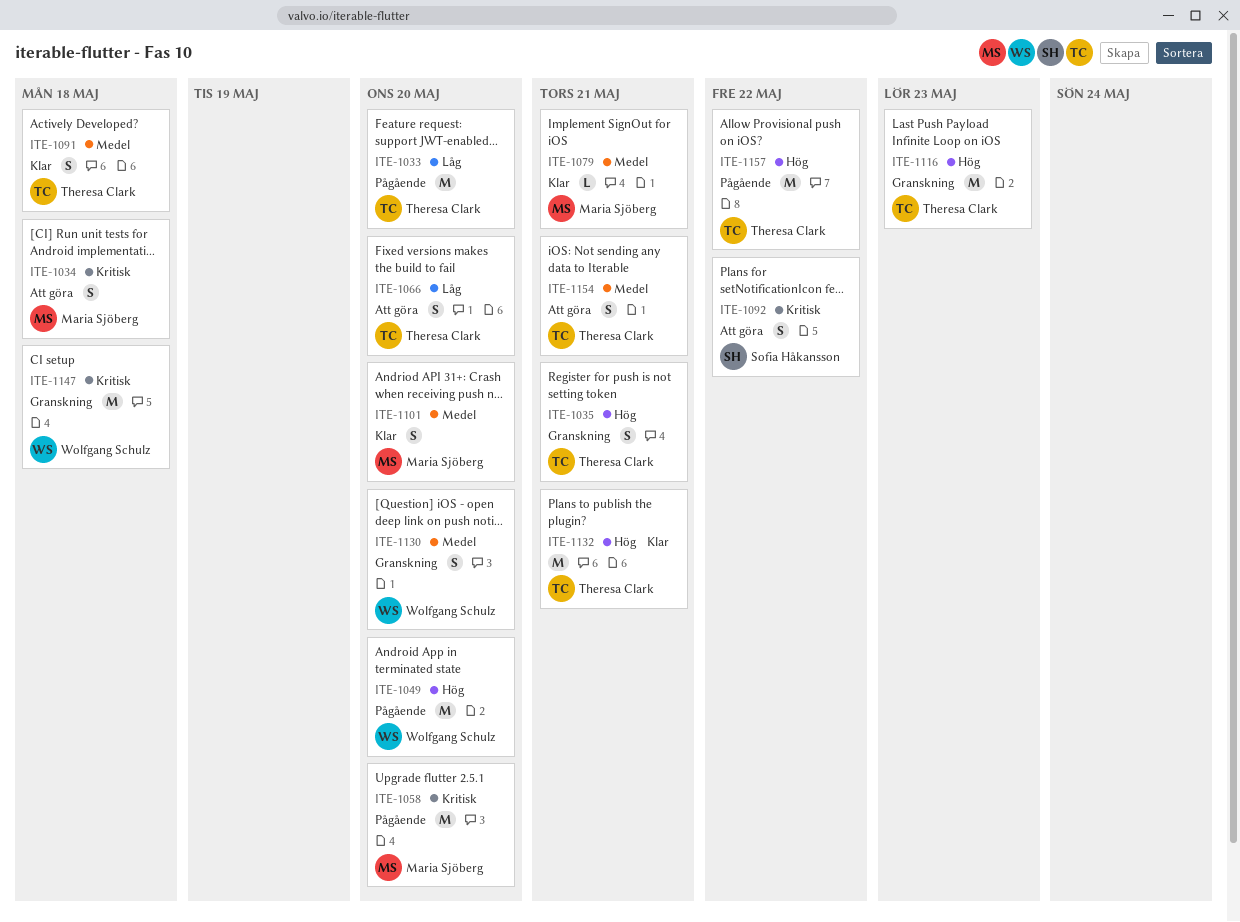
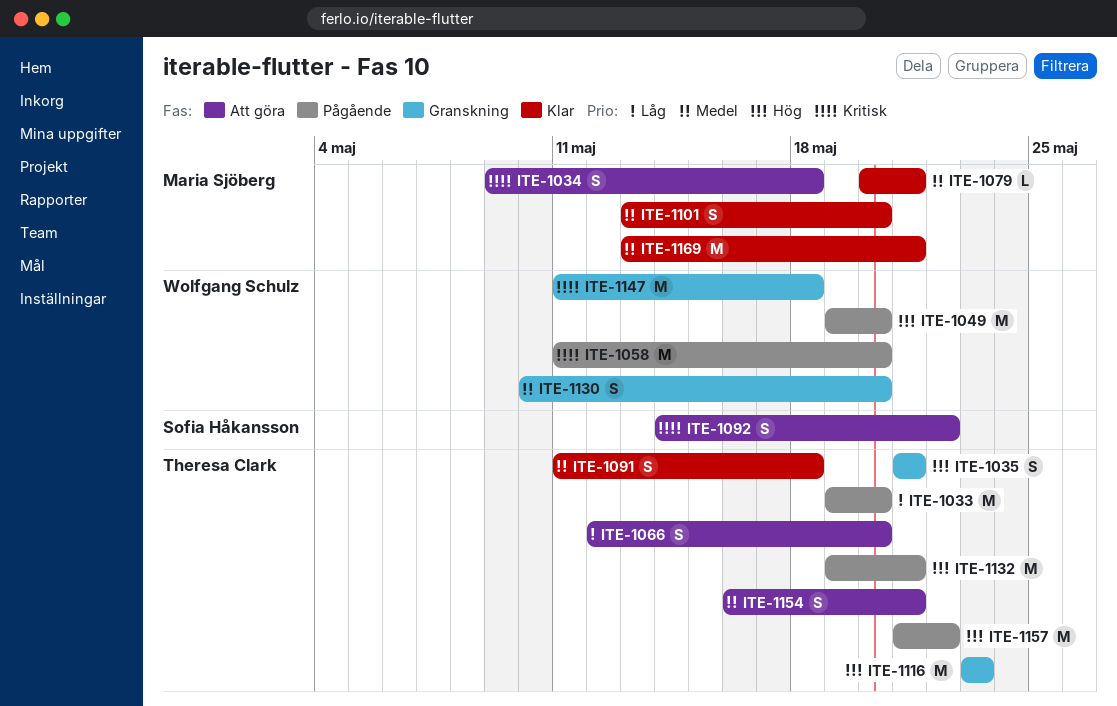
ITE-1058, owner: Maria Sjöberg -> Wolfgang Schulz
ITE-1132, status: Klar -> Pågående
ITE-1169: none -> present

